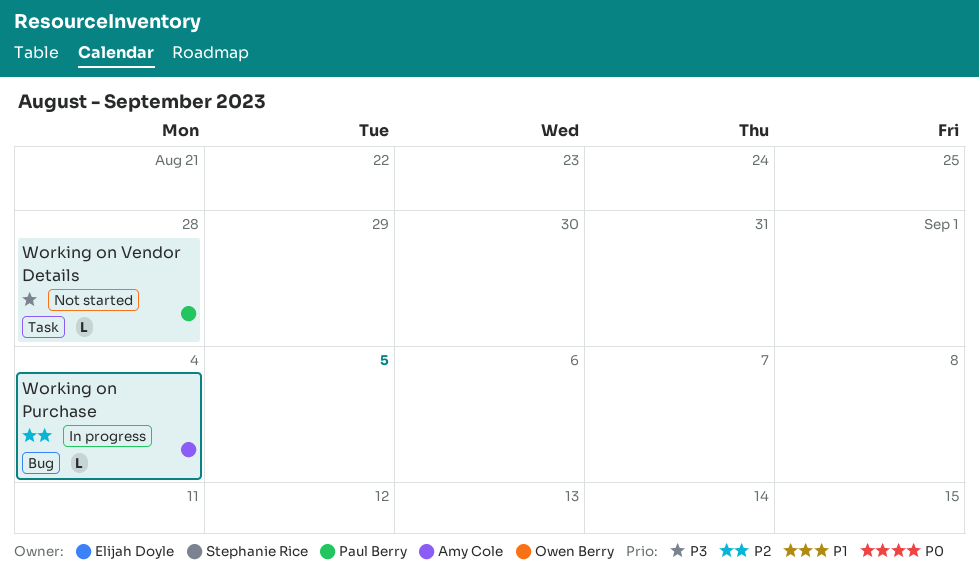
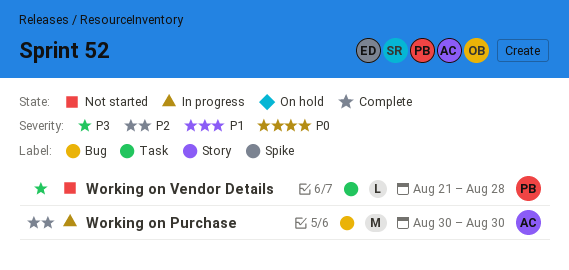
Working on Purchase, estimate: L -> M
Working on Purchase, due: Sep 4 -> Aug 30

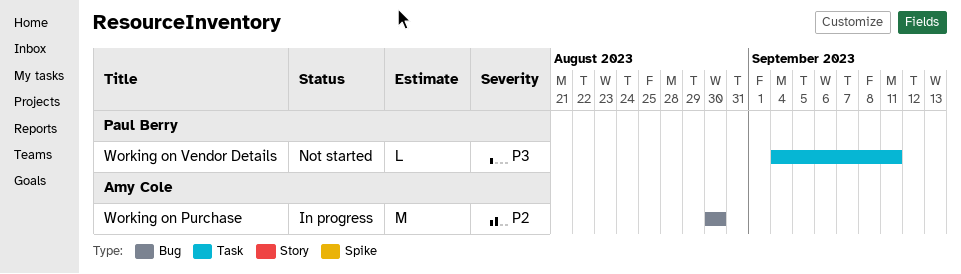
Working on Vendor Details, start: Aug 21 -> Sep 4
Working on Vendor Details, due: Aug 28 -> Sep 11

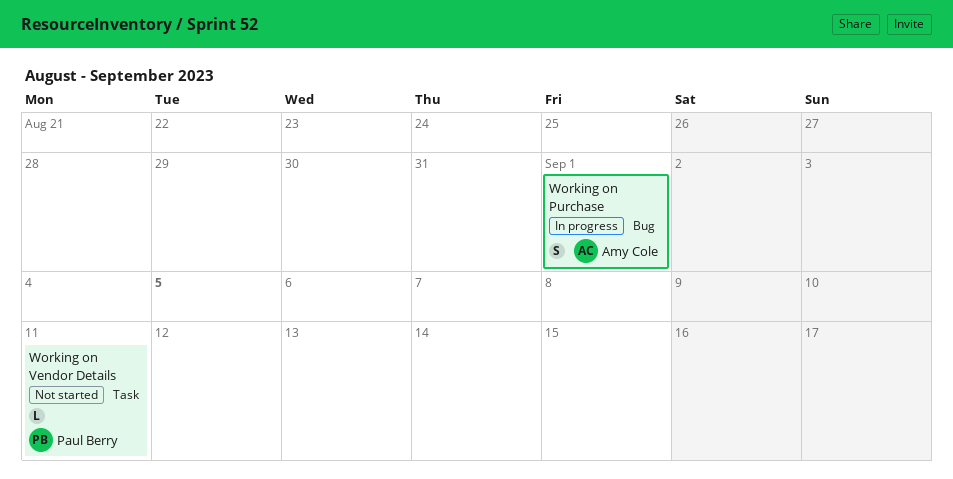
Working on Purchase, estimate: M -> S
Working on Purchase, due: Aug 30 -> Sep 1

